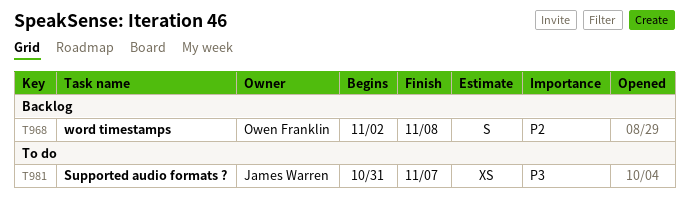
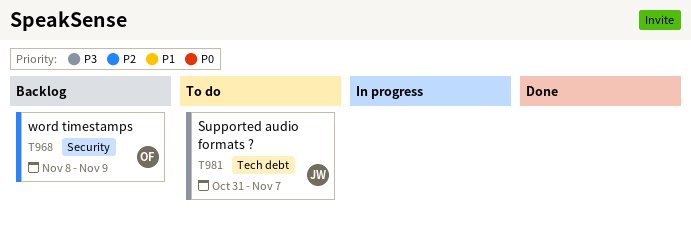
T968, start: Nov 2 -> Nov 8
T968, due: Nov 8 -> Nov 9

